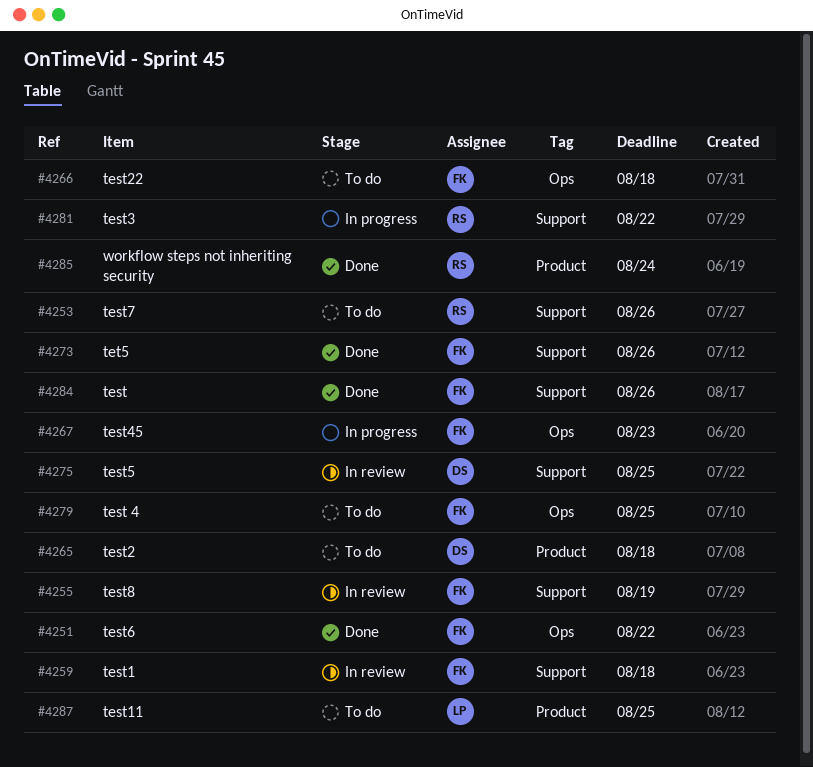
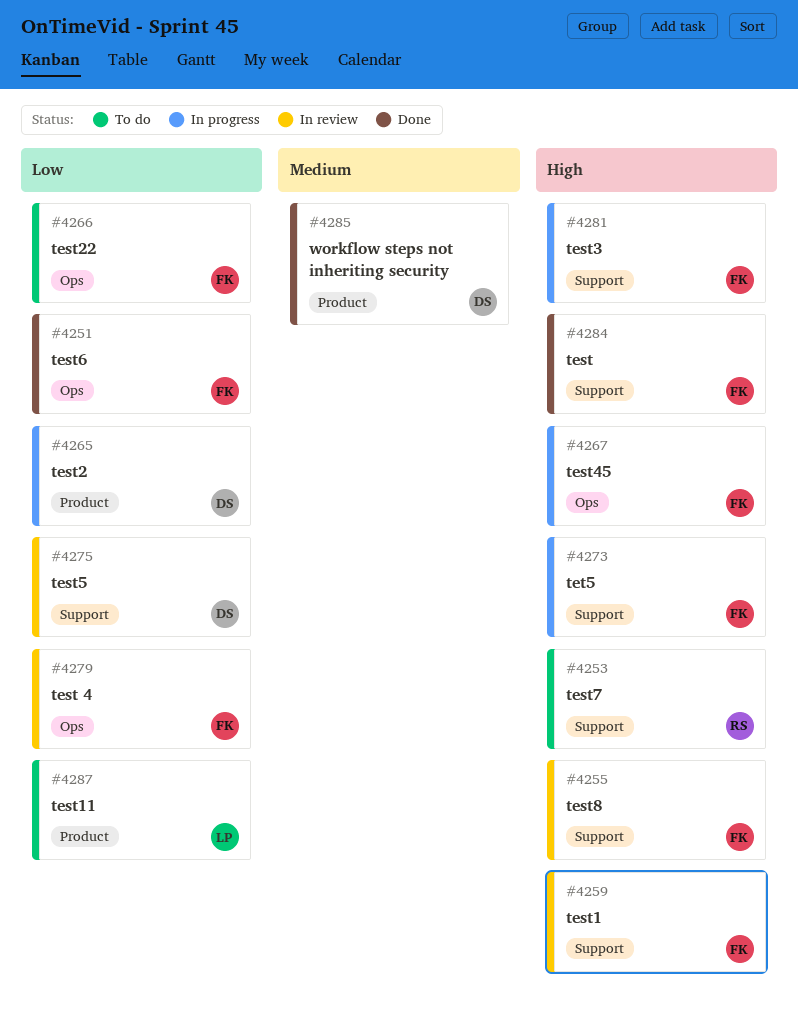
#4265, status: To do -> In progress
#4273, status: Done -> In progress
#4279, status: To do -> In review
#4281, owner: RS -> FK
#4285, owner: RS -> DS

